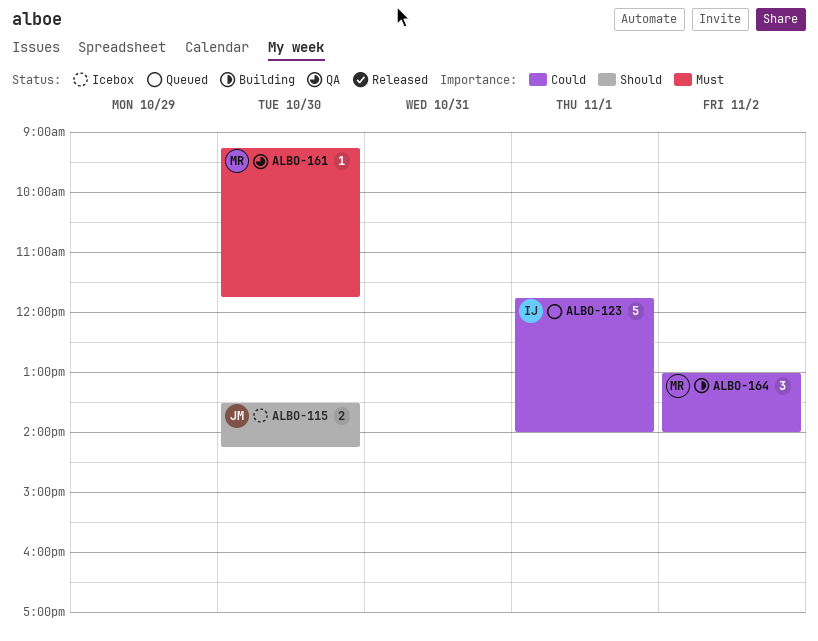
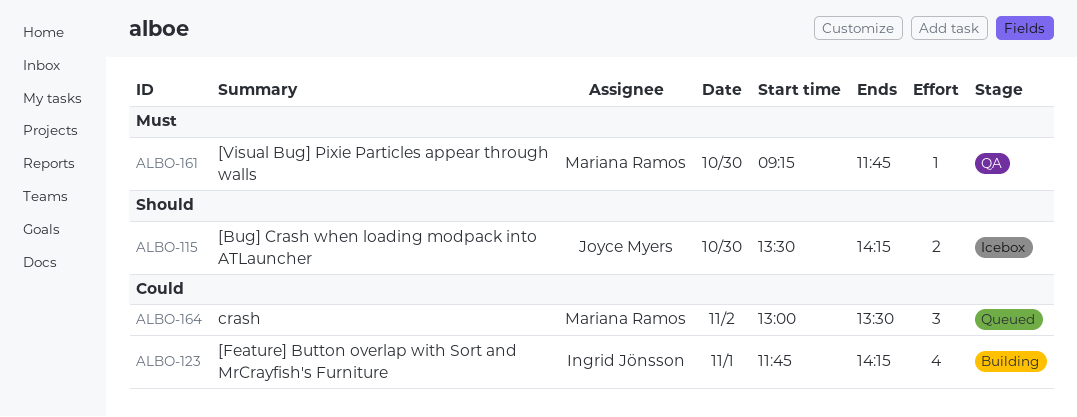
ALBO-123, status: Queued -> Building
ALBO-123, estimate: 5 -> 4
ALBO-123, ends: 14:00 -> 14:15
ALBO-164, status: Building -> Queued
ALBO-164, ends: 14:00 -> 13:30

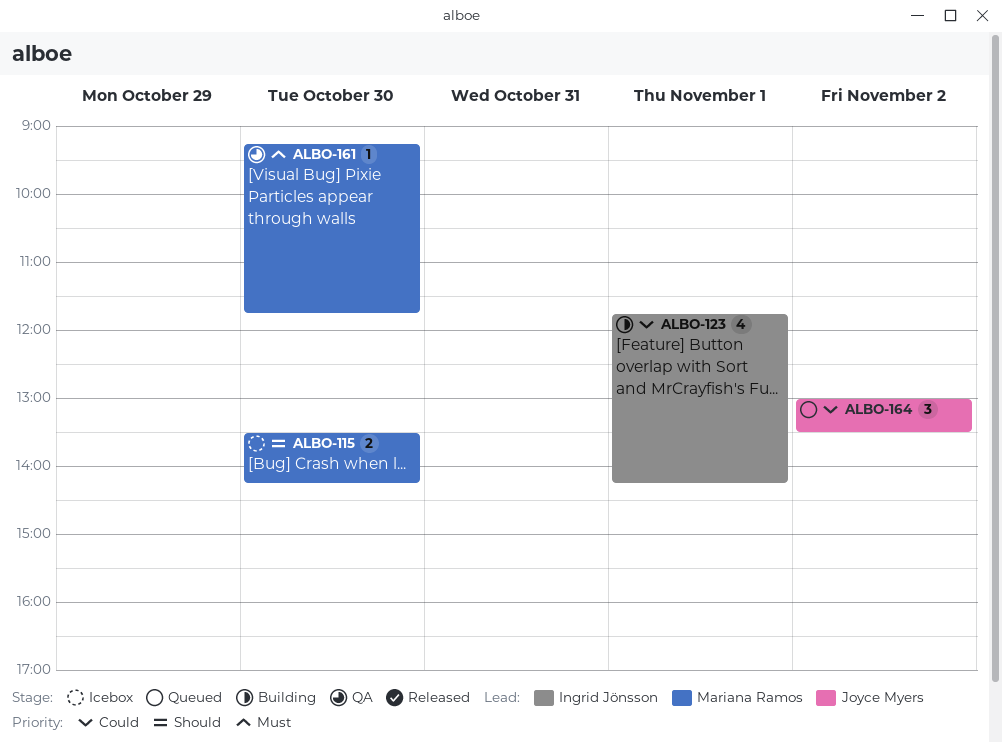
ALBO-115, owner: Joyce Myers -> Mariana Ramos
ALBO-164, owner: Mariana Ramos -> Joyce Myers

